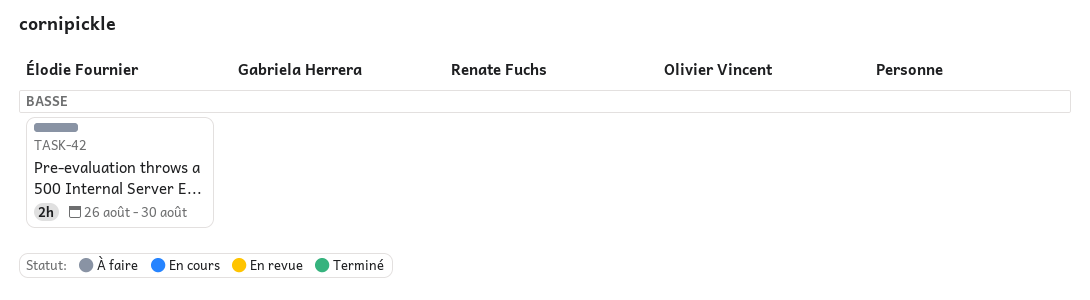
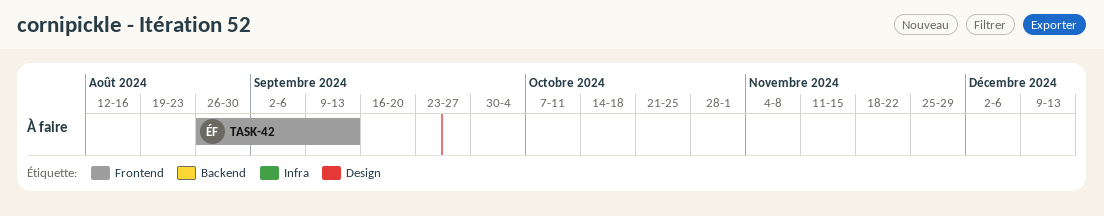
TASK-42, due: Aug 30 -> Sep 13

